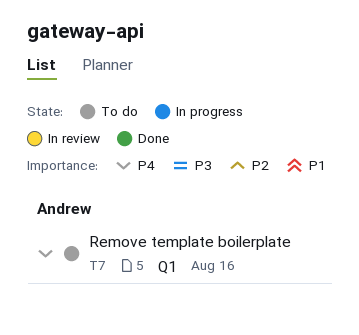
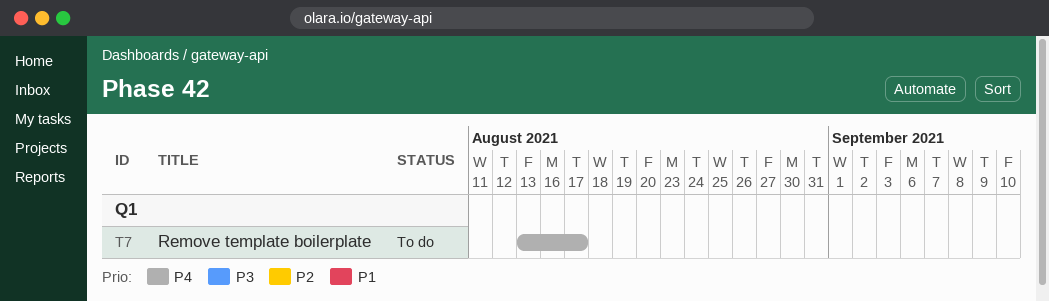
T7, due: Aug 16 -> Aug 17

